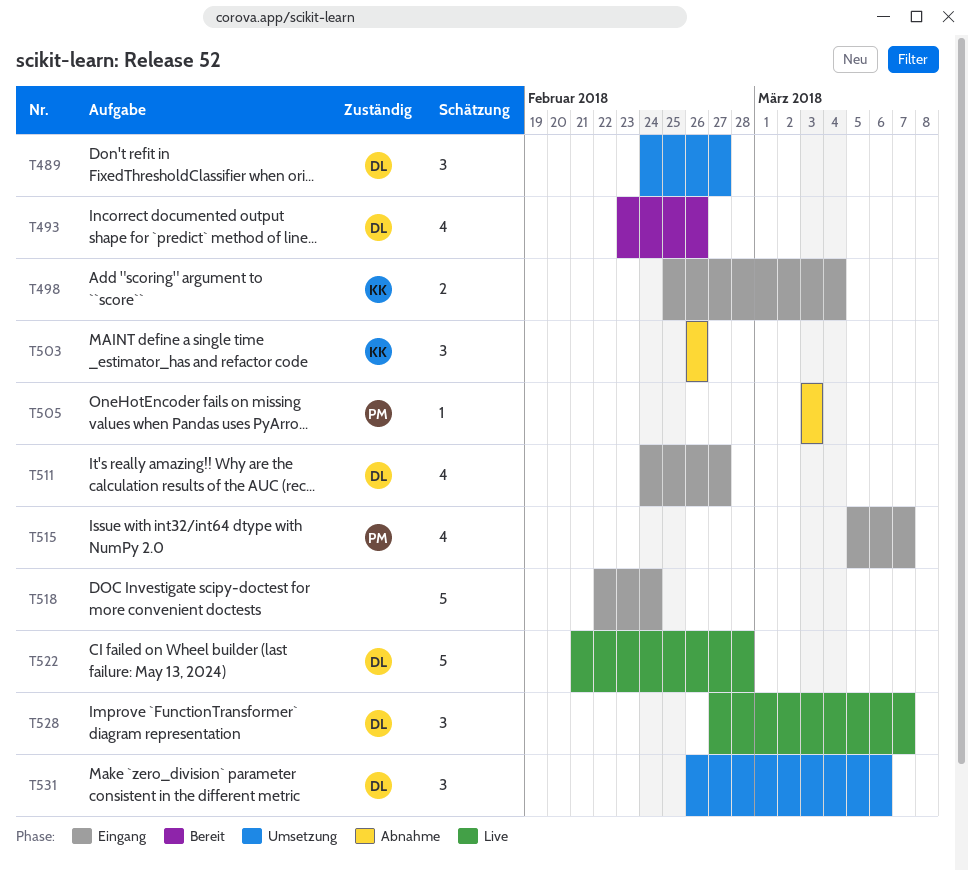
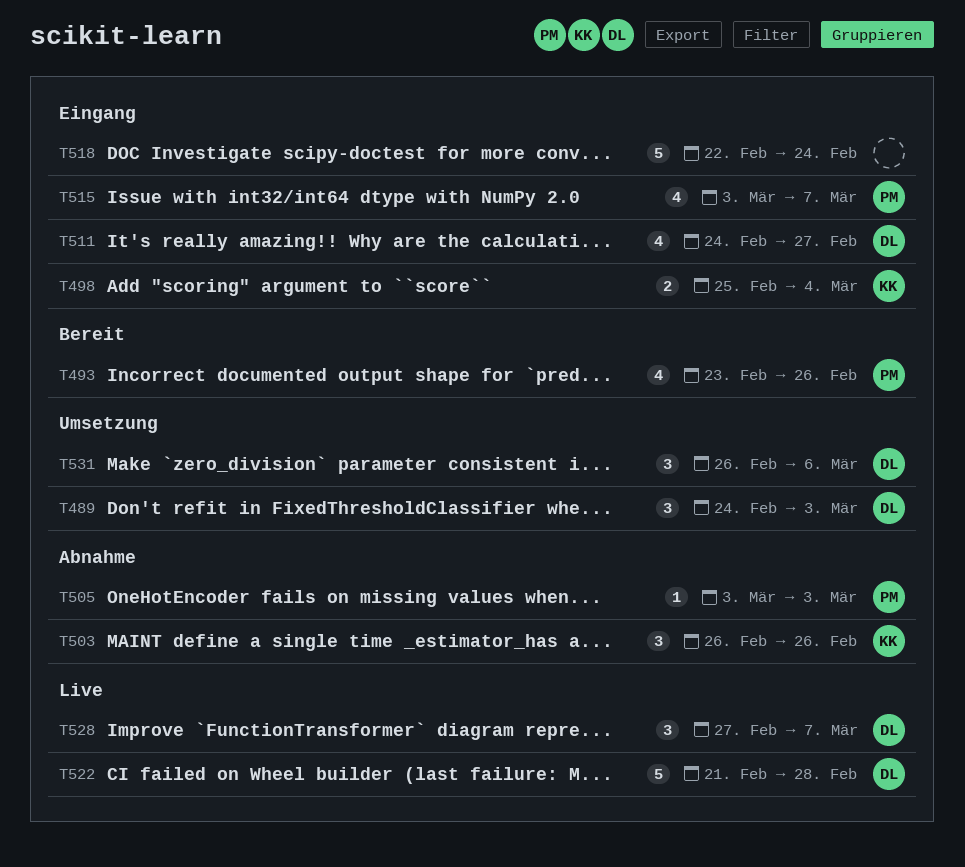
T489, due: Feb 27 -> Mar 3
T493, owner: DL -> PM
T515, start: Mar 5 -> Mar 3

